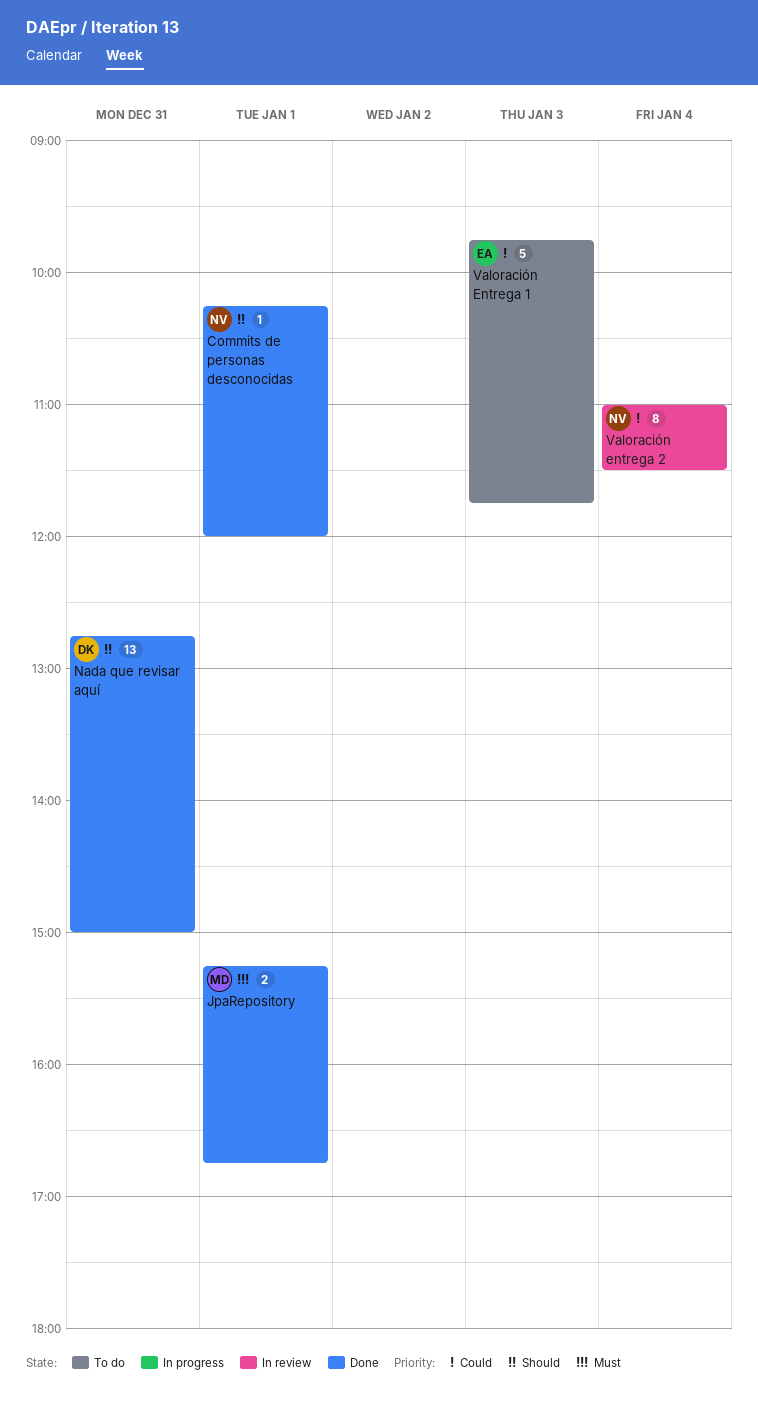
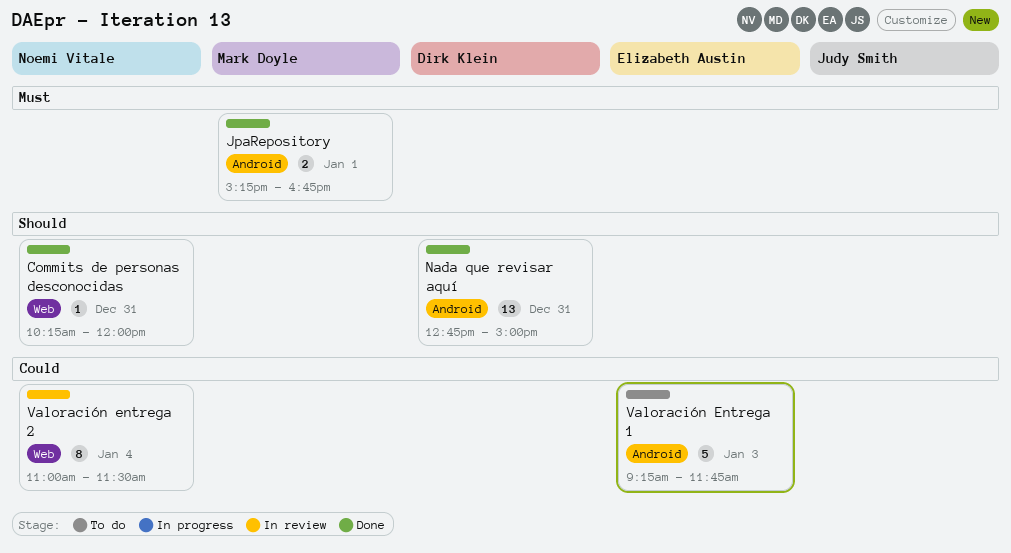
Commits de personas desconocidas, day: Jan 1 -> Dec 31
Valoración Entrega 1, begins: 09:45 -> 09:15

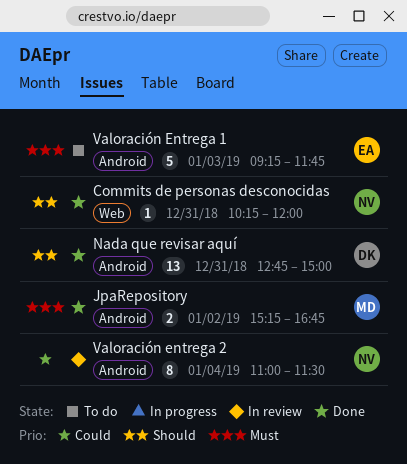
JpaRepository, day: Jan 1 -> Jan 2
Valoración Entrega 1, priority: Could -> Must
Valoración entrega 2, label: Web -> Android

